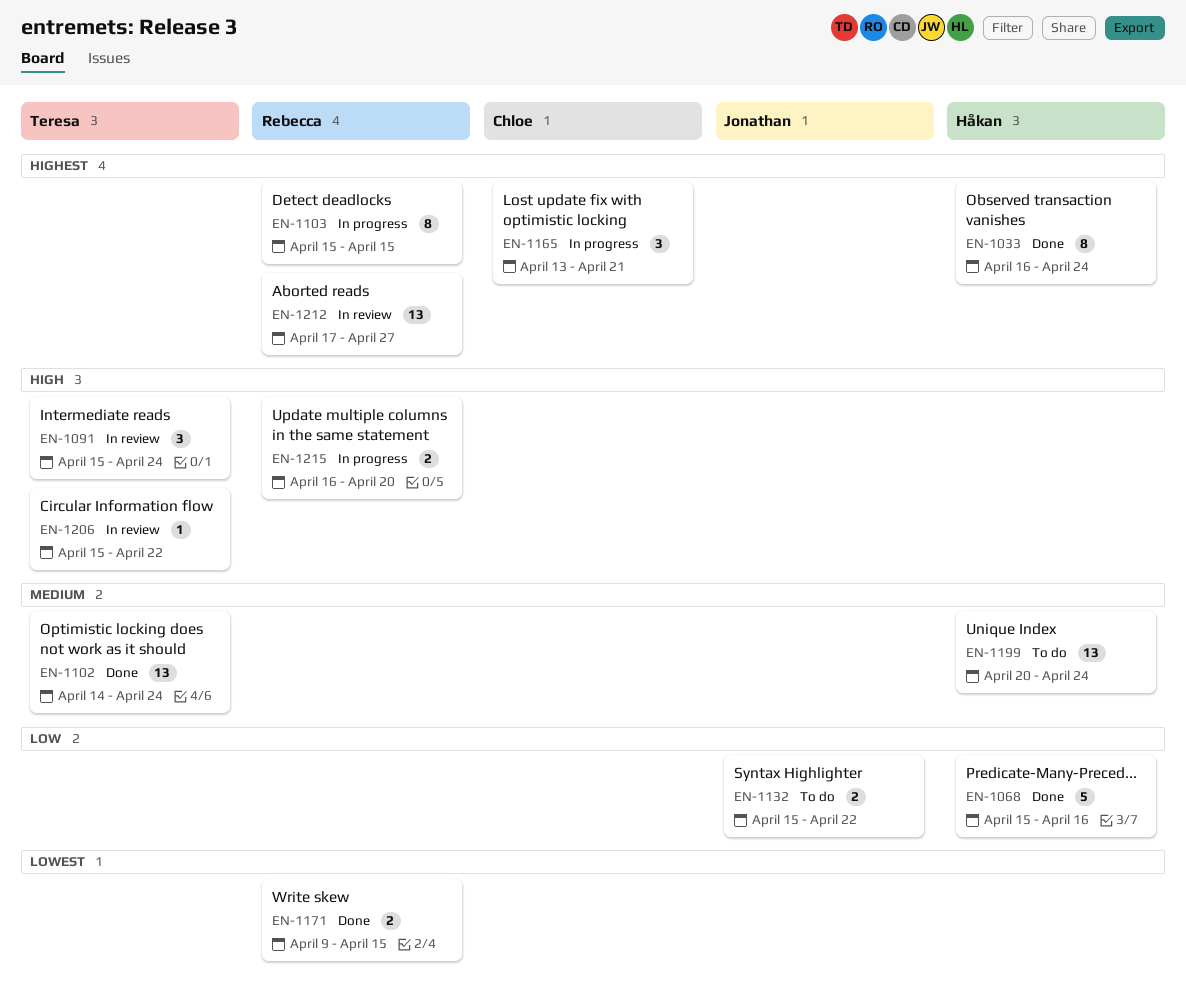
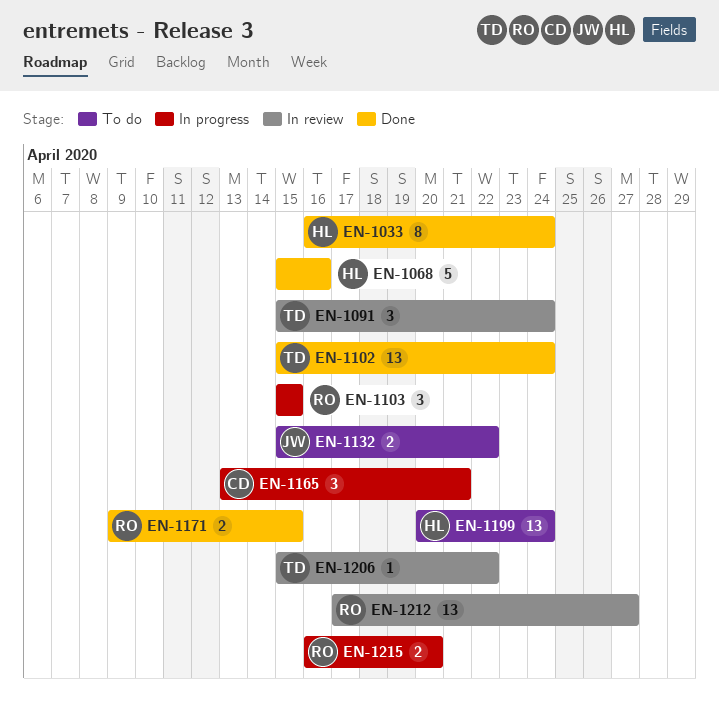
EN-1102, start: Apr 14 -> Apr 15
EN-1103, estimate: 8 -> 3

